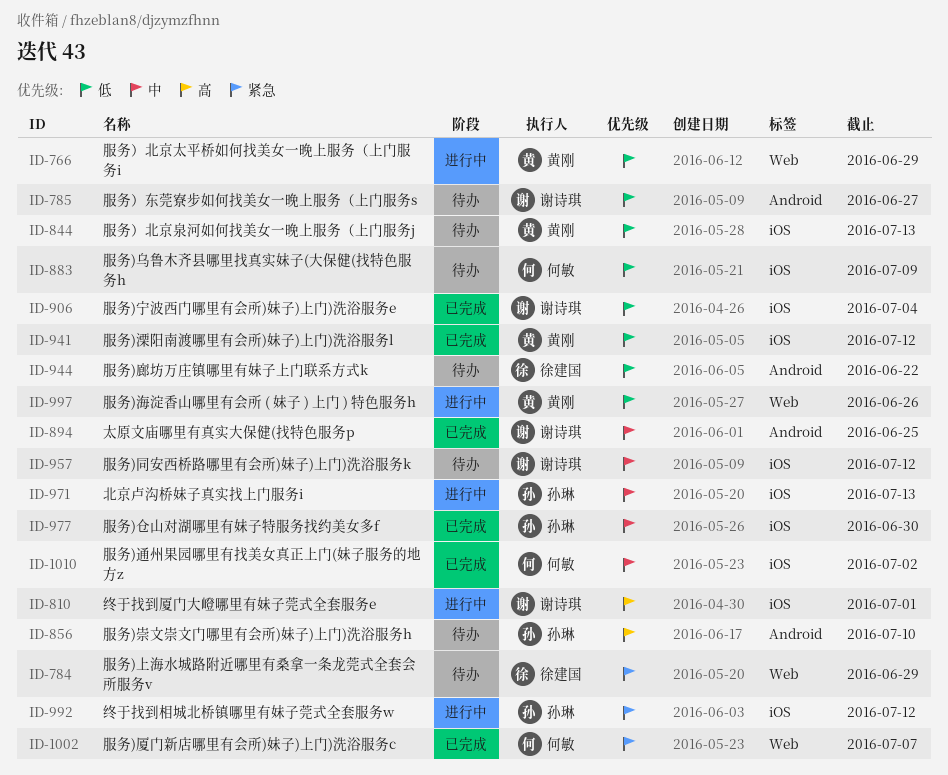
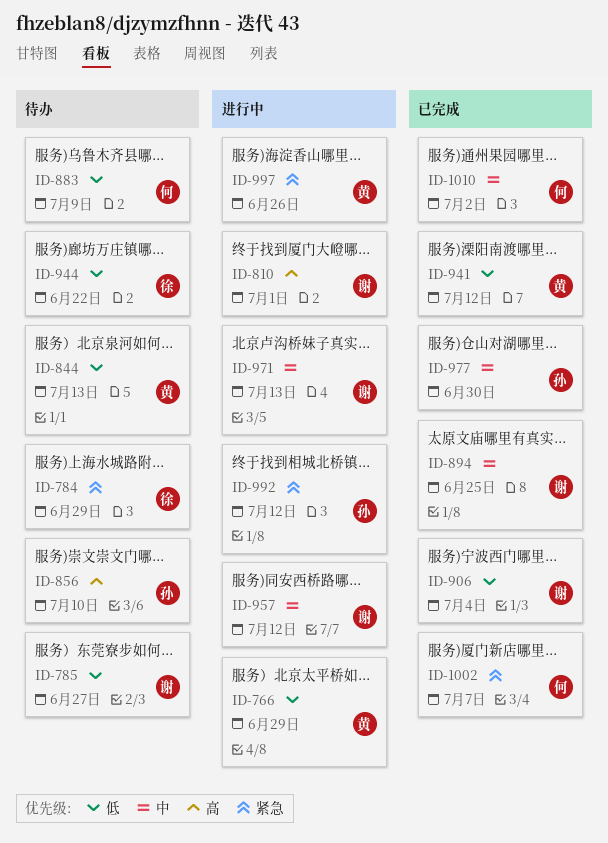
ID-957, status: 待办 -> 进行中
ID-971, owner: 孙琳 -> 谢诗琪
ID-997, priority: 低 -> 紧急

